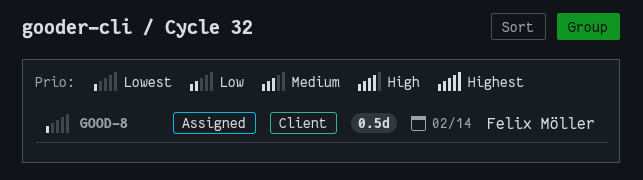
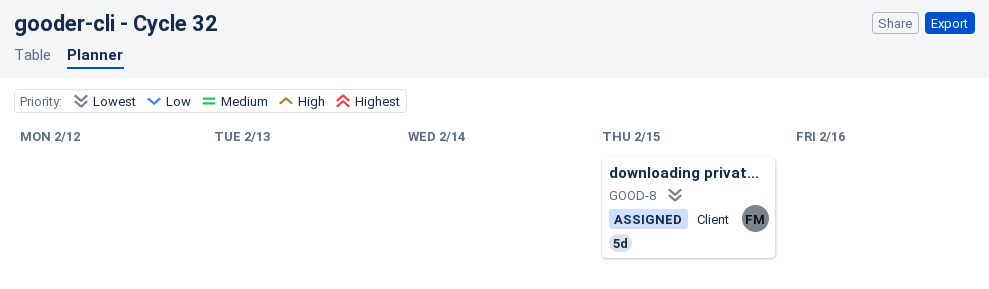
GOOD-8, estimate: 0.5d -> 5d
GOOD-8, due: Feb 14 -> Feb 15

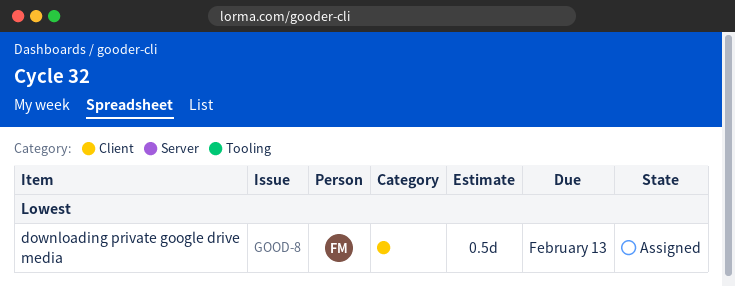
GOOD-8, estimate: 5d -> 0.5d
GOOD-8, due: Feb 15 -> Feb 13

